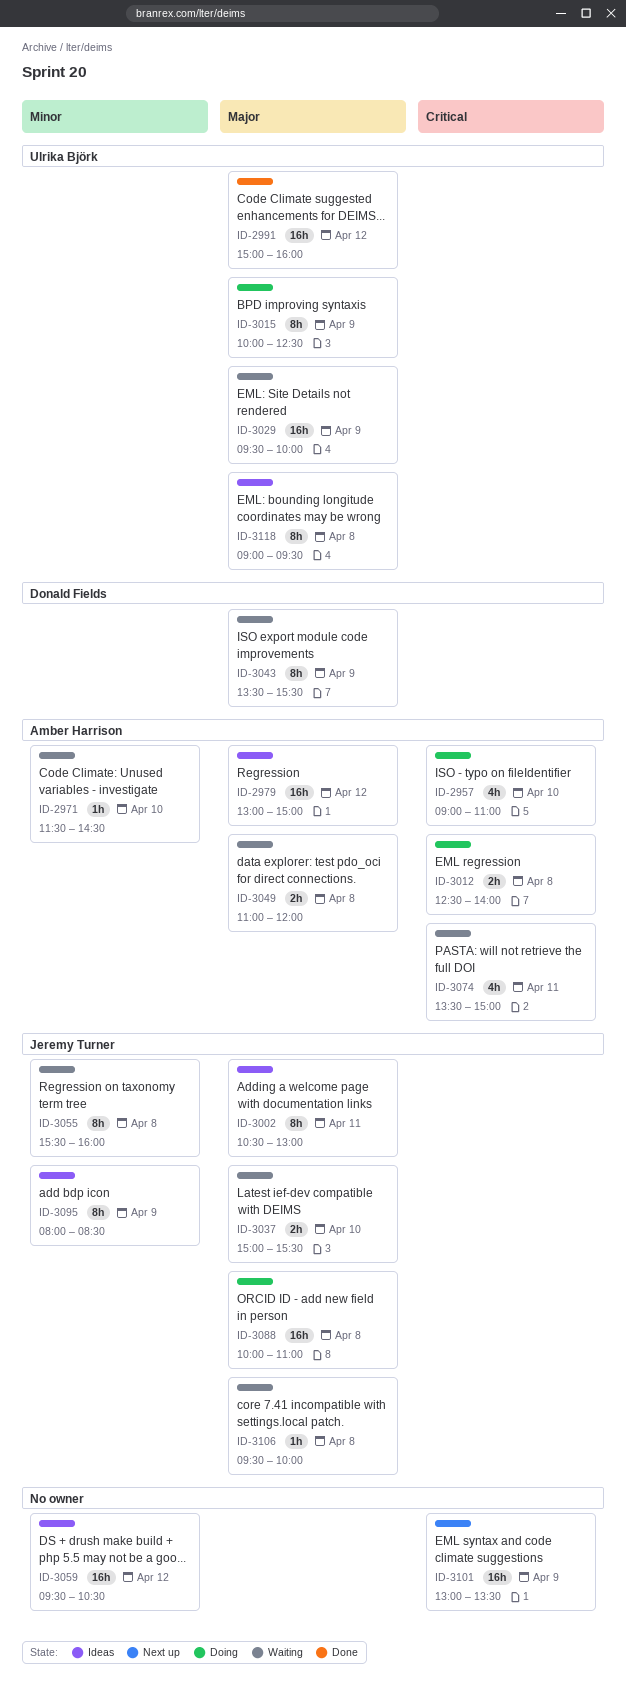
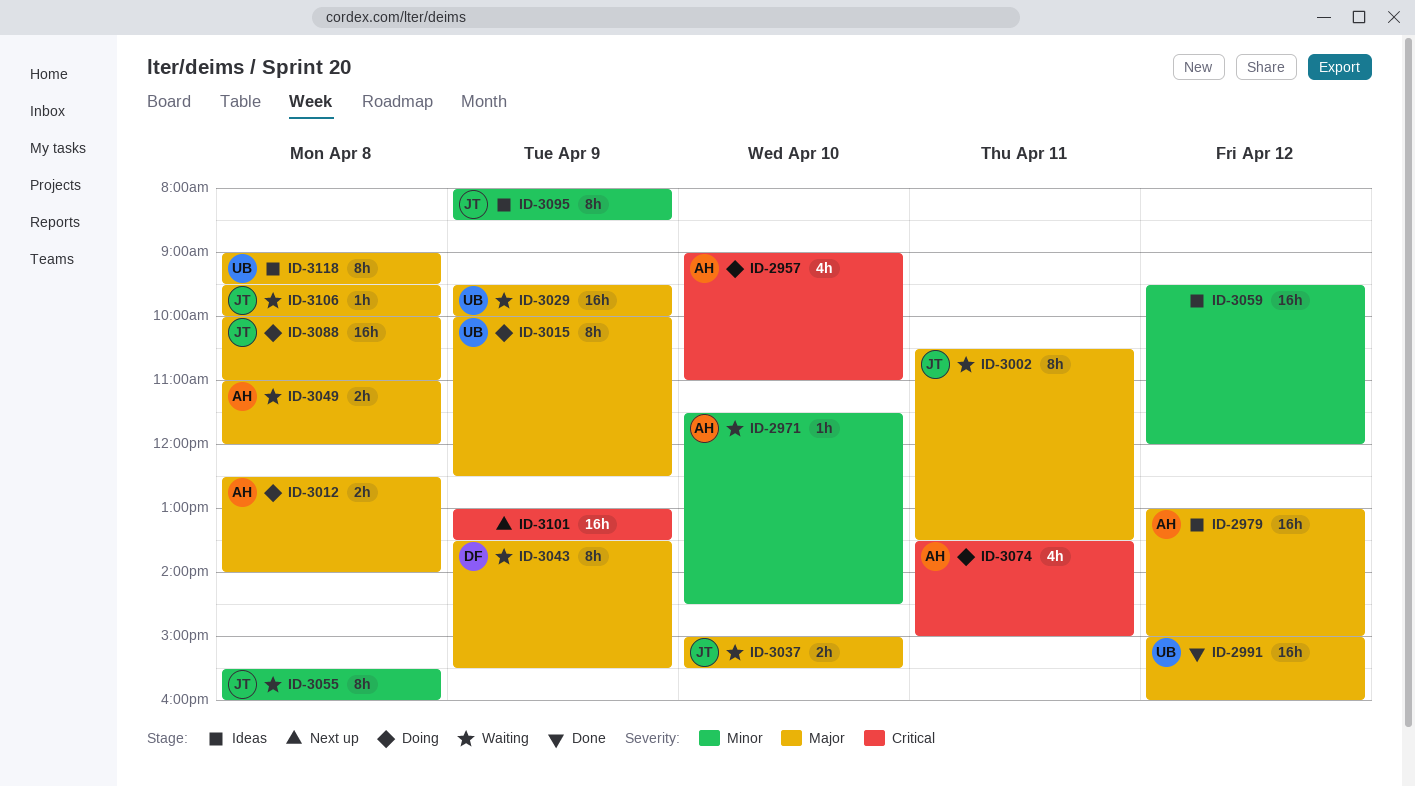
ID-3002, status: Ideas -> Waiting
ID-3002, ends: 13:00 -> 13:30
ID-3012, priority: Critical -> Major
ID-3059, ends: 10:30 -> 12:00
ID-3074, status: Waiting -> Doing

